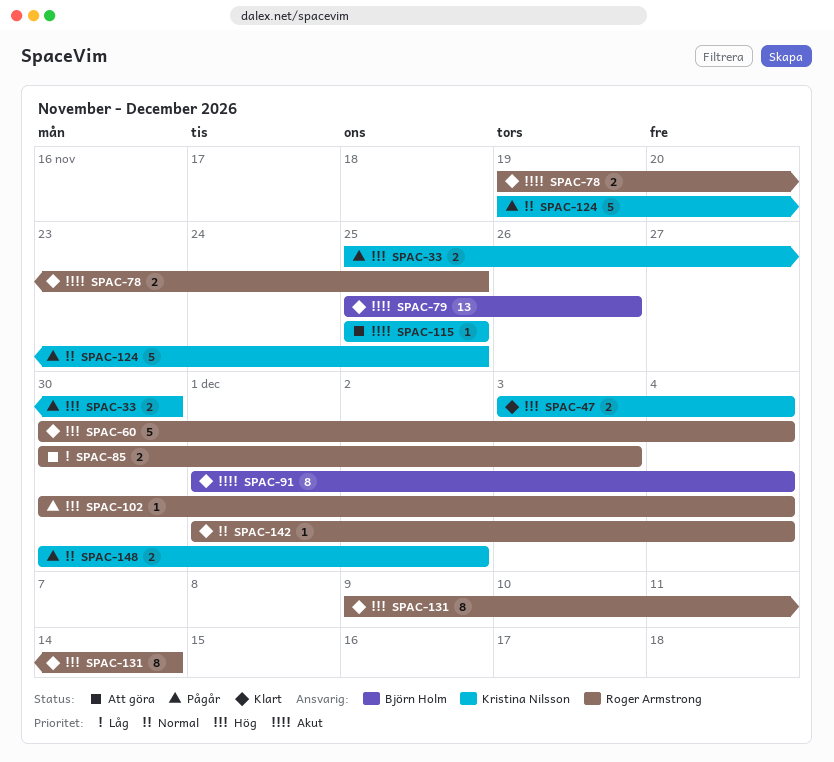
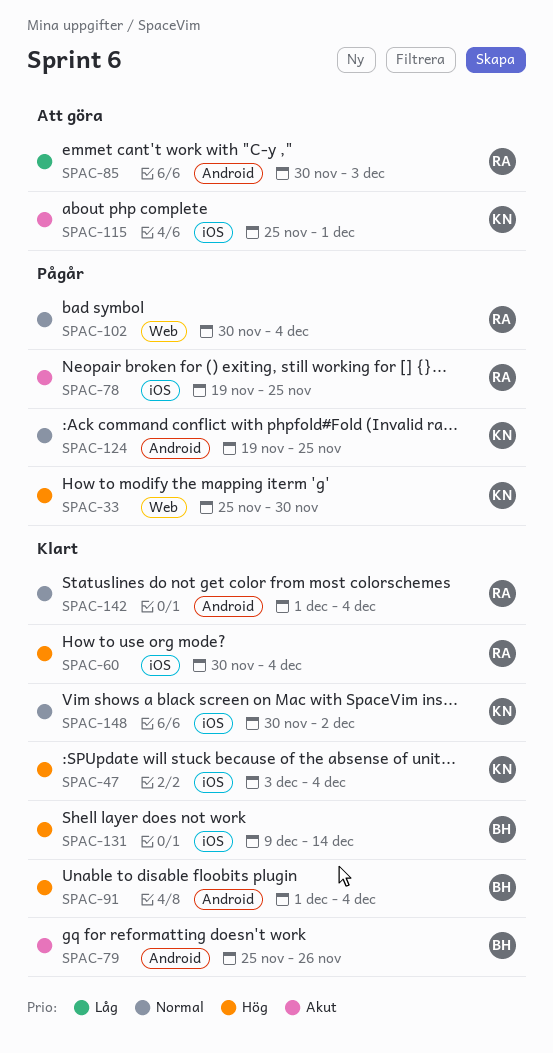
SPAC-78, status: Klart -> Pågår
SPAC-91, priority: Akut -> Hög
SPAC-102, priority: Hög -> Normal
SPAC-115, due: Nov 25 -> Dec 1
SPAC-131, owner: Roger Armstrong -> Björn Holm
SPAC-148, status: Pågår -> Klart

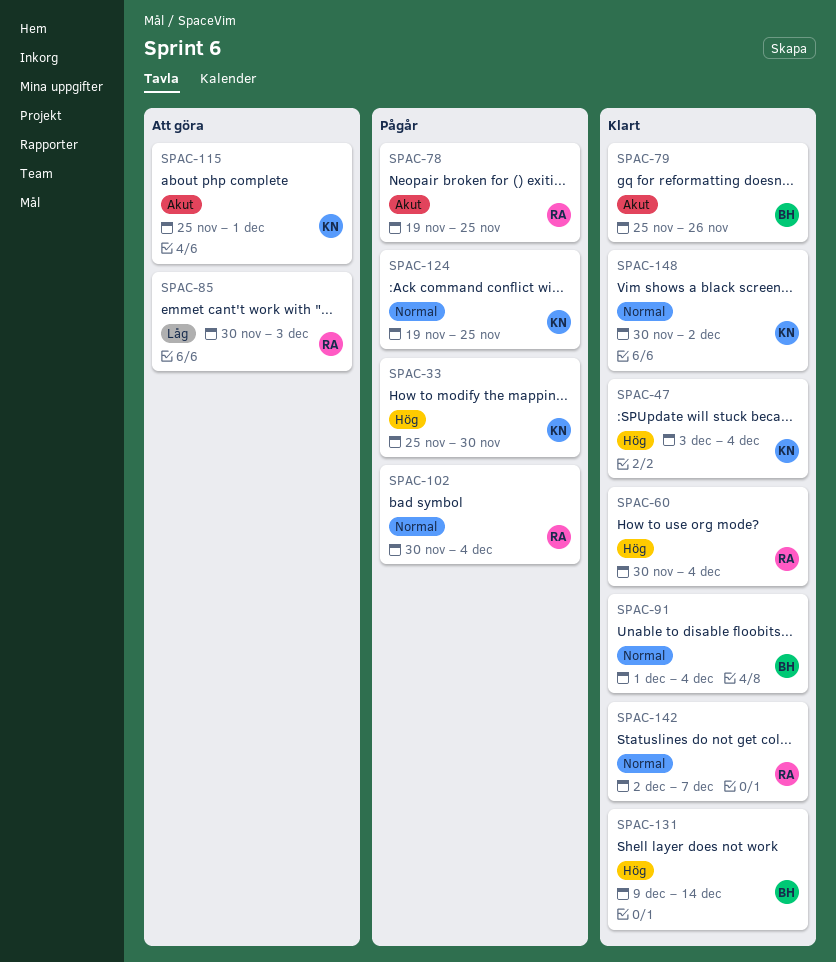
SPAC-91, priority: Hög -> Normal
SPAC-142, start: Dec 1 -> Dec 2
SPAC-142, due: Dec 4 -> Dec 7

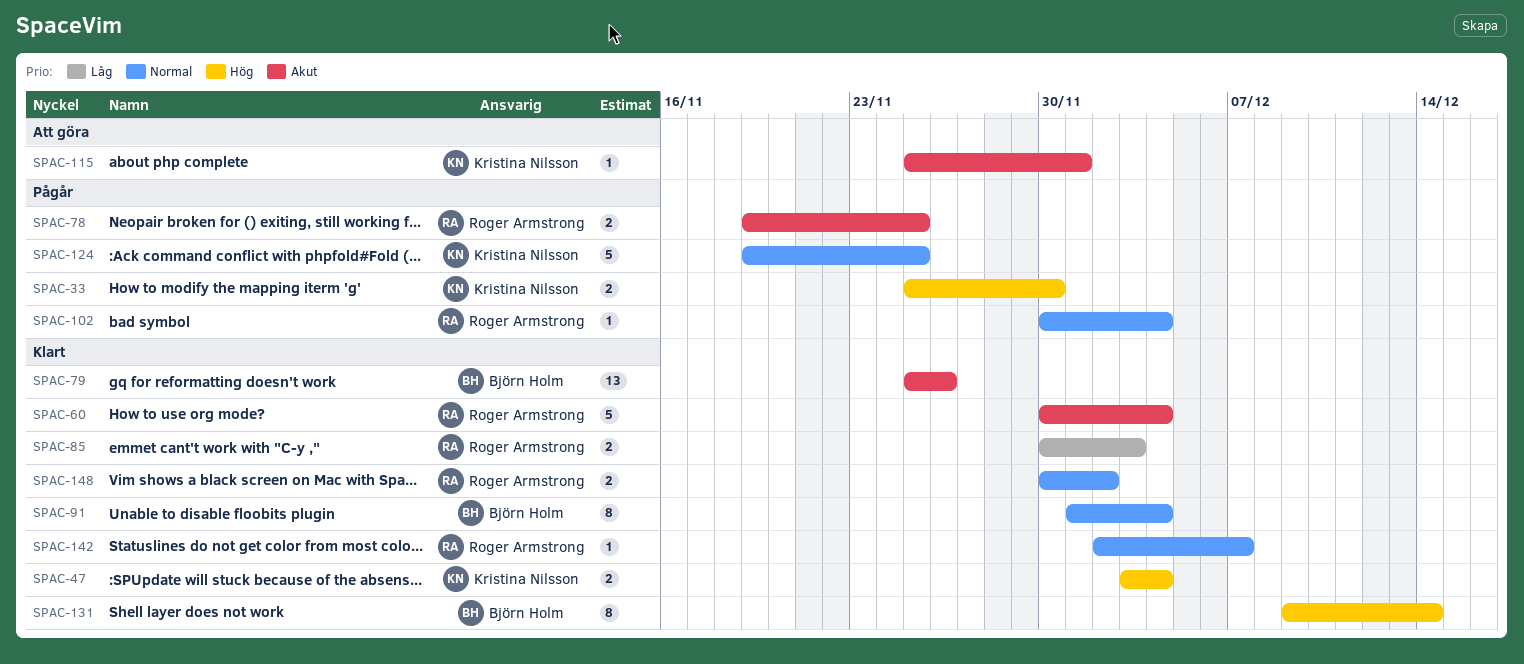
SPAC-60, priority: Hög -> Akut
SPAC-85, status: Att göra -> Klart
SPAC-148, owner: Kristina Nilsson -> Roger Armstrong

